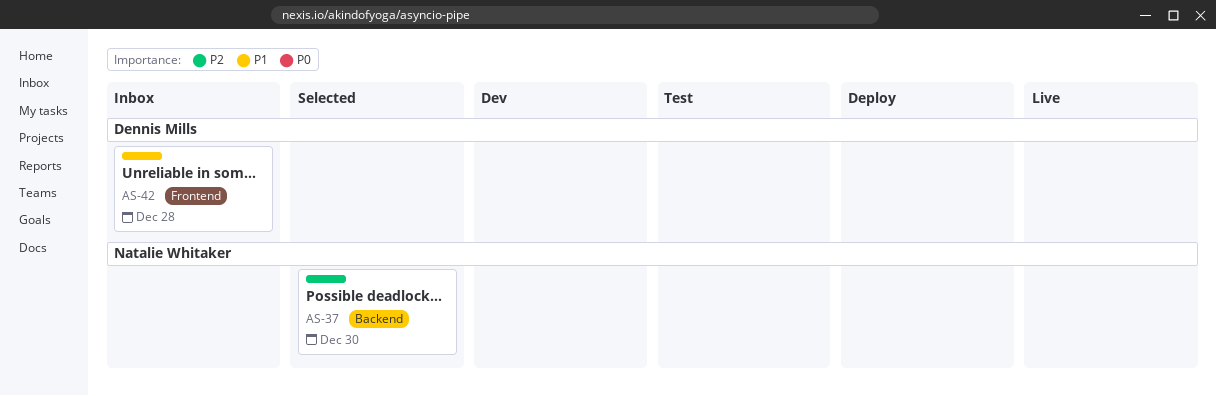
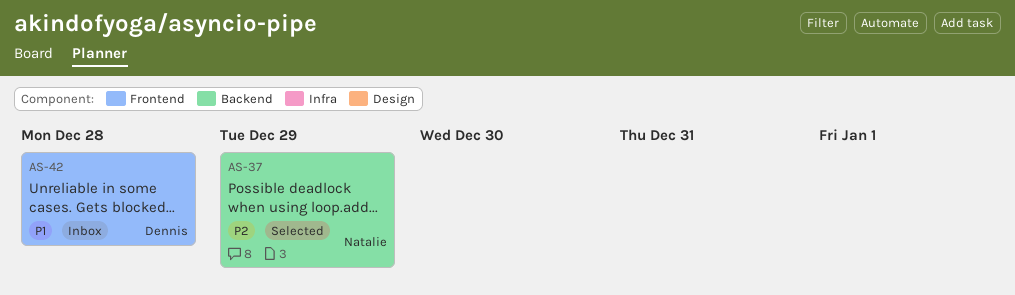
AS-37, due: Dec 30 -> Dec 29

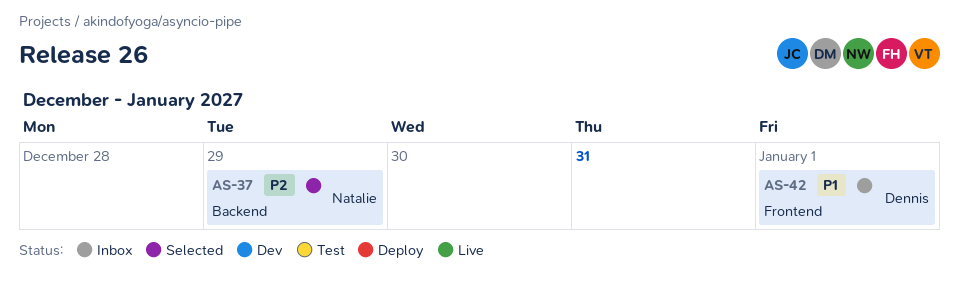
AS-42, due: Dec 28 -> Jan 1

